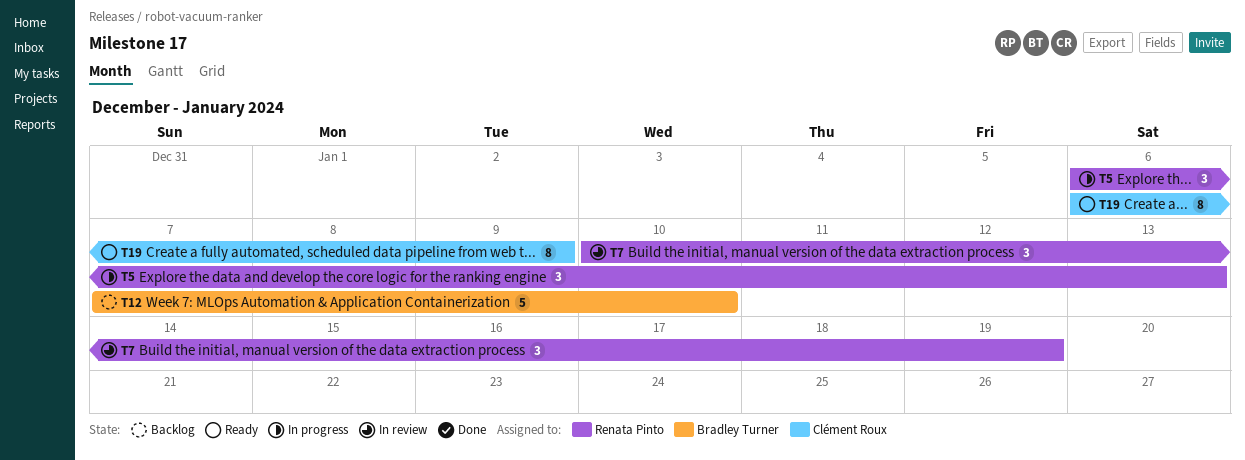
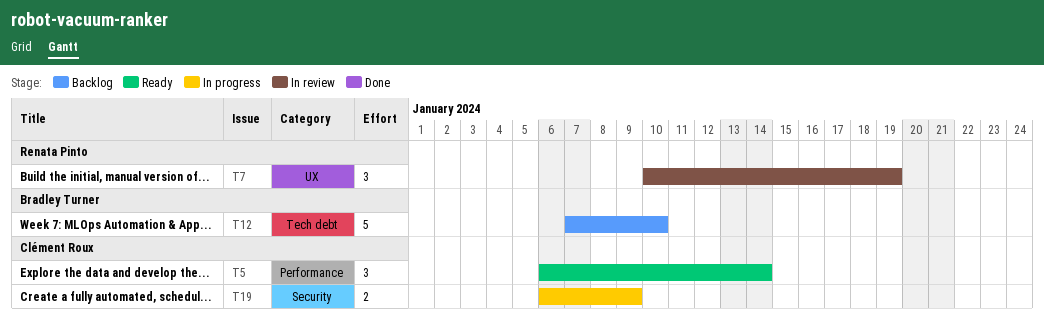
T5, status: In progress -> Ready
T5, owner: Renata Pinto -> Clément Roux
T5, due: Jan 13 -> Jan 14
T19, status: Ready -> In progress
T19, estimate: 8 -> 2

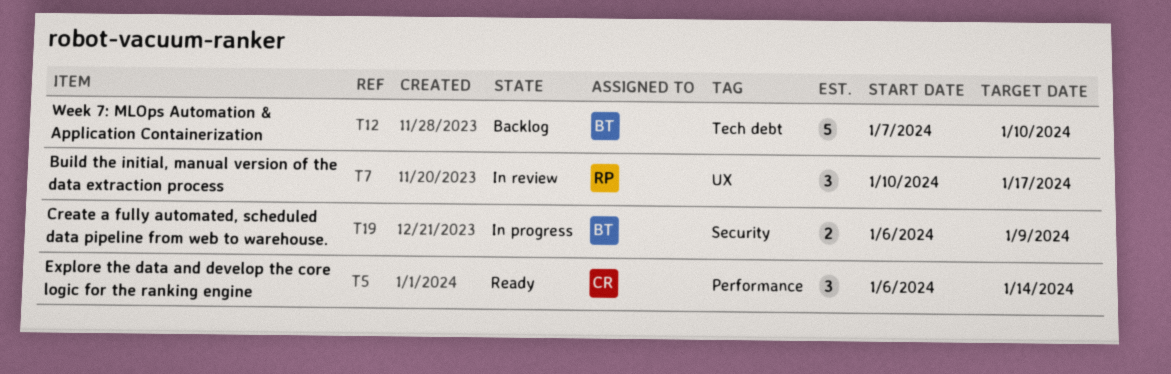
T7, due: Jan 19 -> Jan 17
T19, owner: Clément Roux -> Bradley Turner

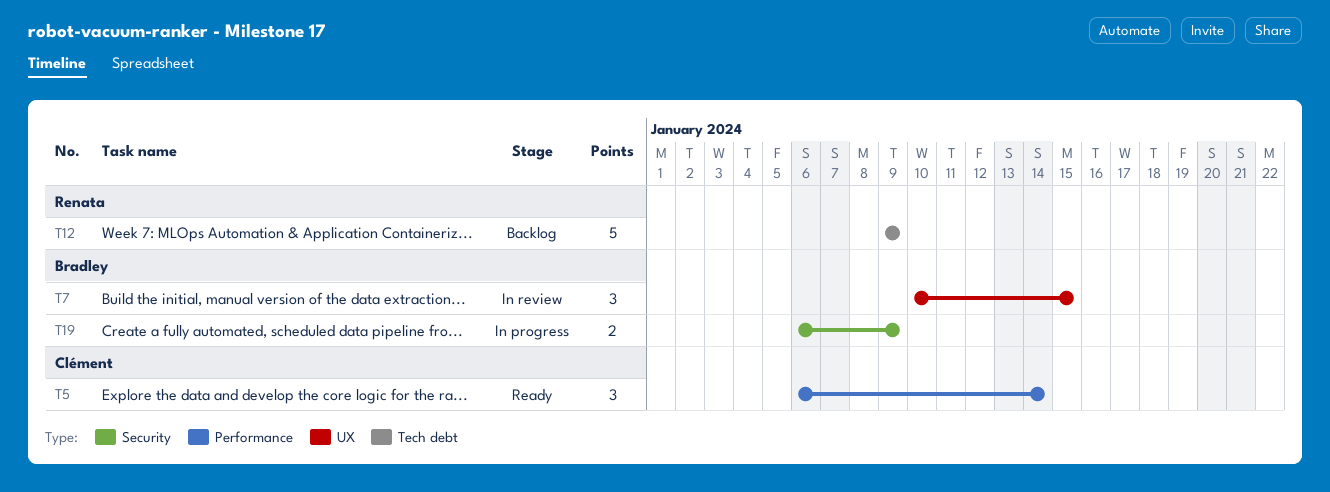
T7, owner: Renata -> Bradley
T7, due: Jan 17 -> Jan 15
T12, owner: Bradley -> Renata
T12, start: Jan 7 -> Jan 9
T12, due: Jan 10 -> Jan 9

